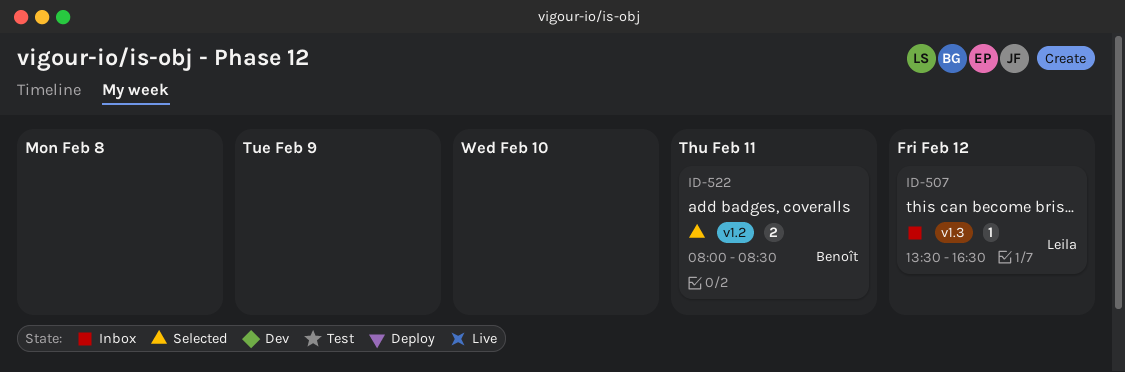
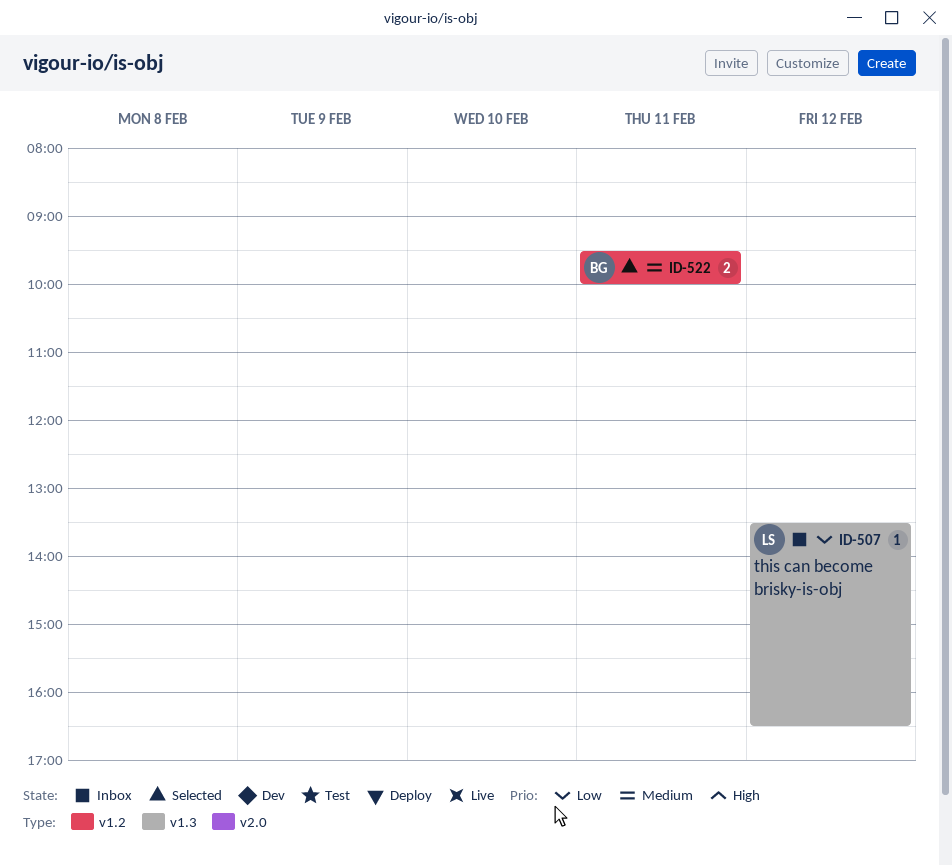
ID-522, begins: 08:00 -> 09:30
ID-522, ends: 08:30 -> 10:00

